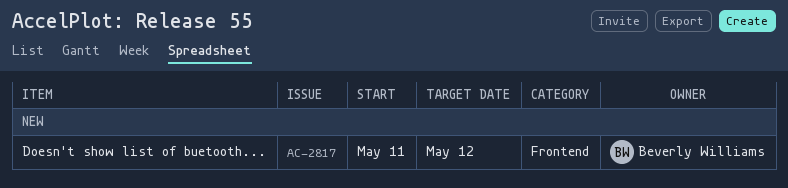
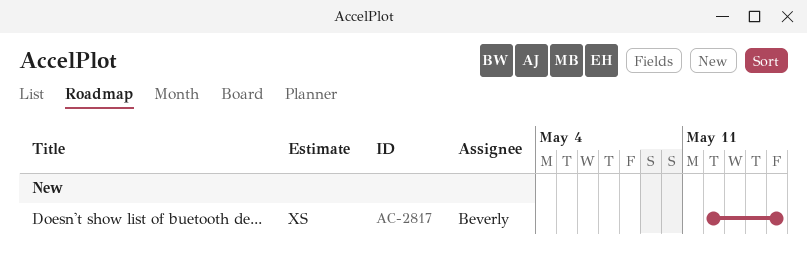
AC-2817, start: May 11 -> May 12
AC-2817, due: May 12 -> May 15

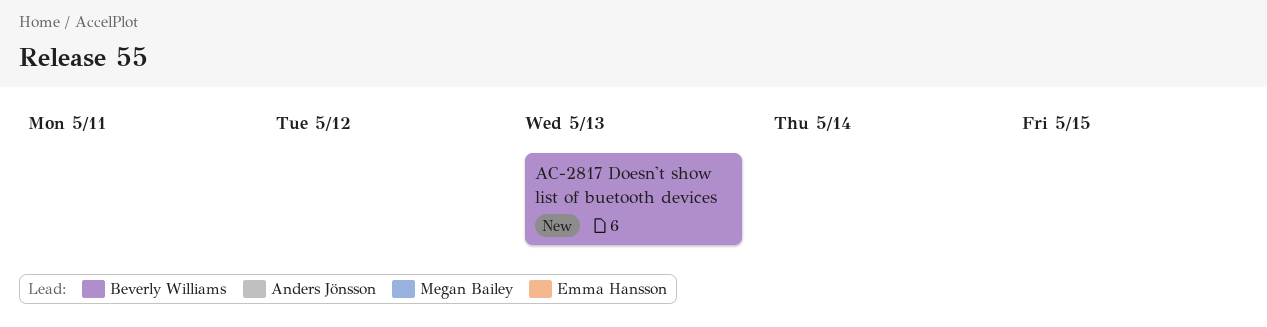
AC-2817, due: May 15 -> May 13

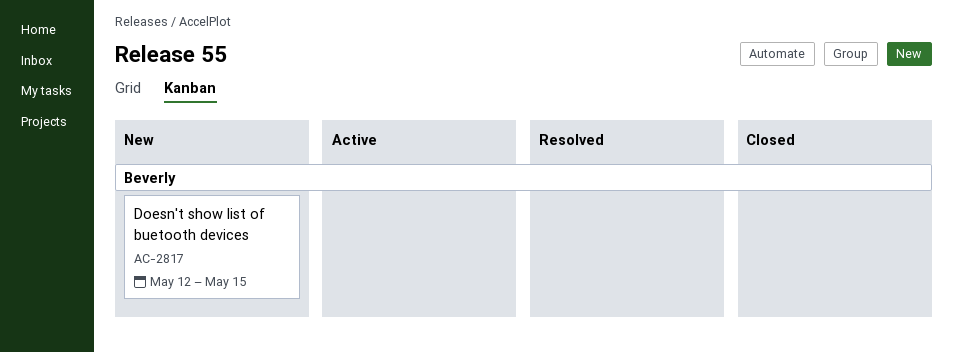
AC-2817, due: May 13 -> May 15

